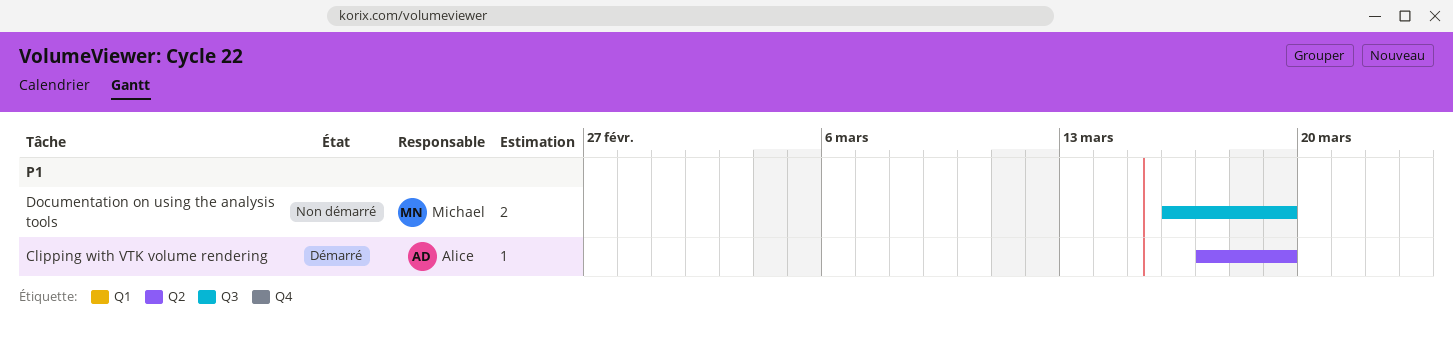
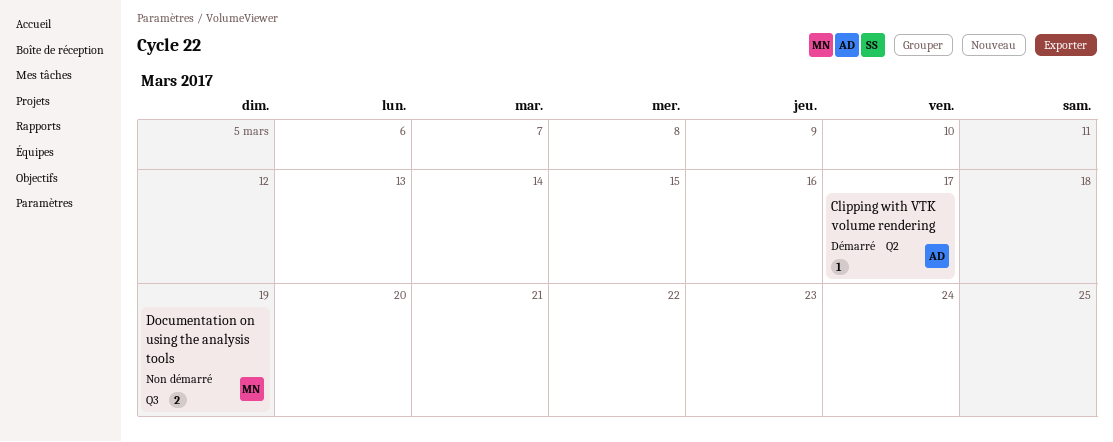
Clipping with VTK volume rendering, due: Mar 19 -> Mar 17

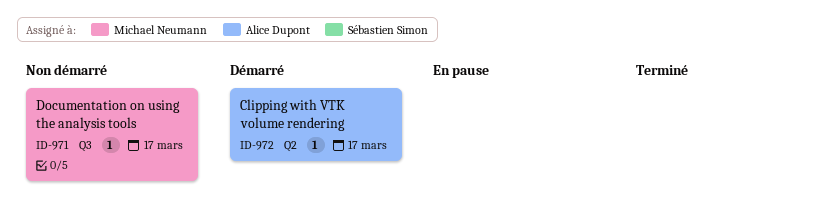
Documentation on using the analysis tools, estimate: 2 -> 1
Documentation on using the analysis tools, due: Mar 19 -> Mar 17

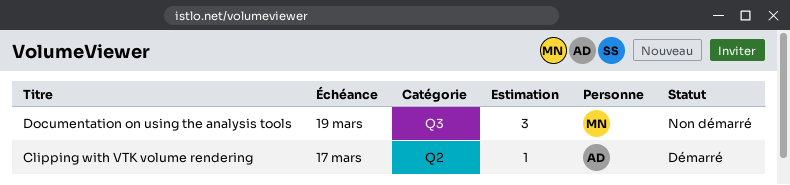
Documentation on using the analysis tools, estimate: 1 -> 3
Documentation on using the analysis tools, due: Mar 17 -> Mar 19

